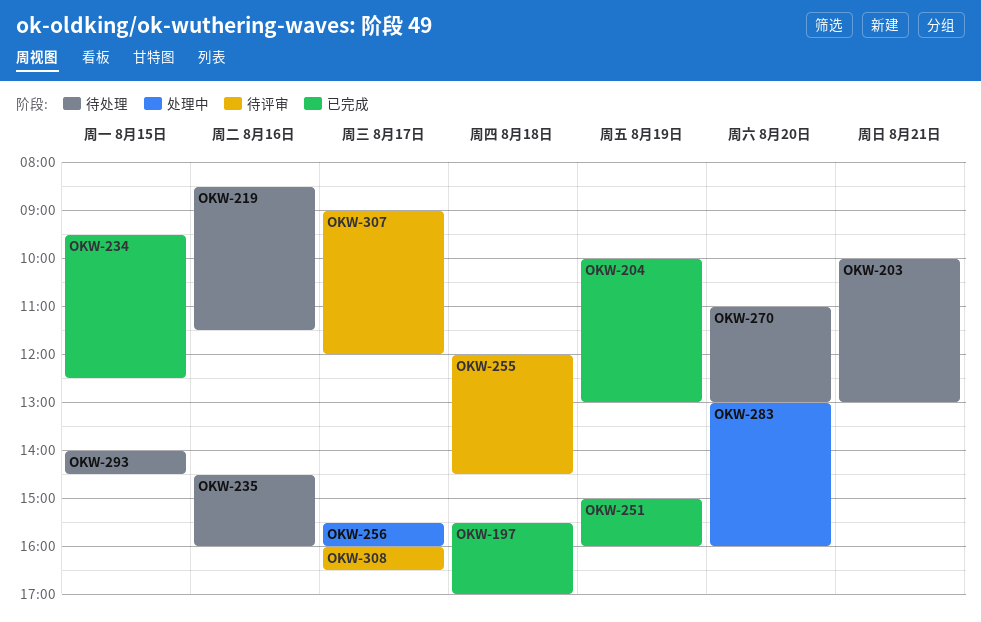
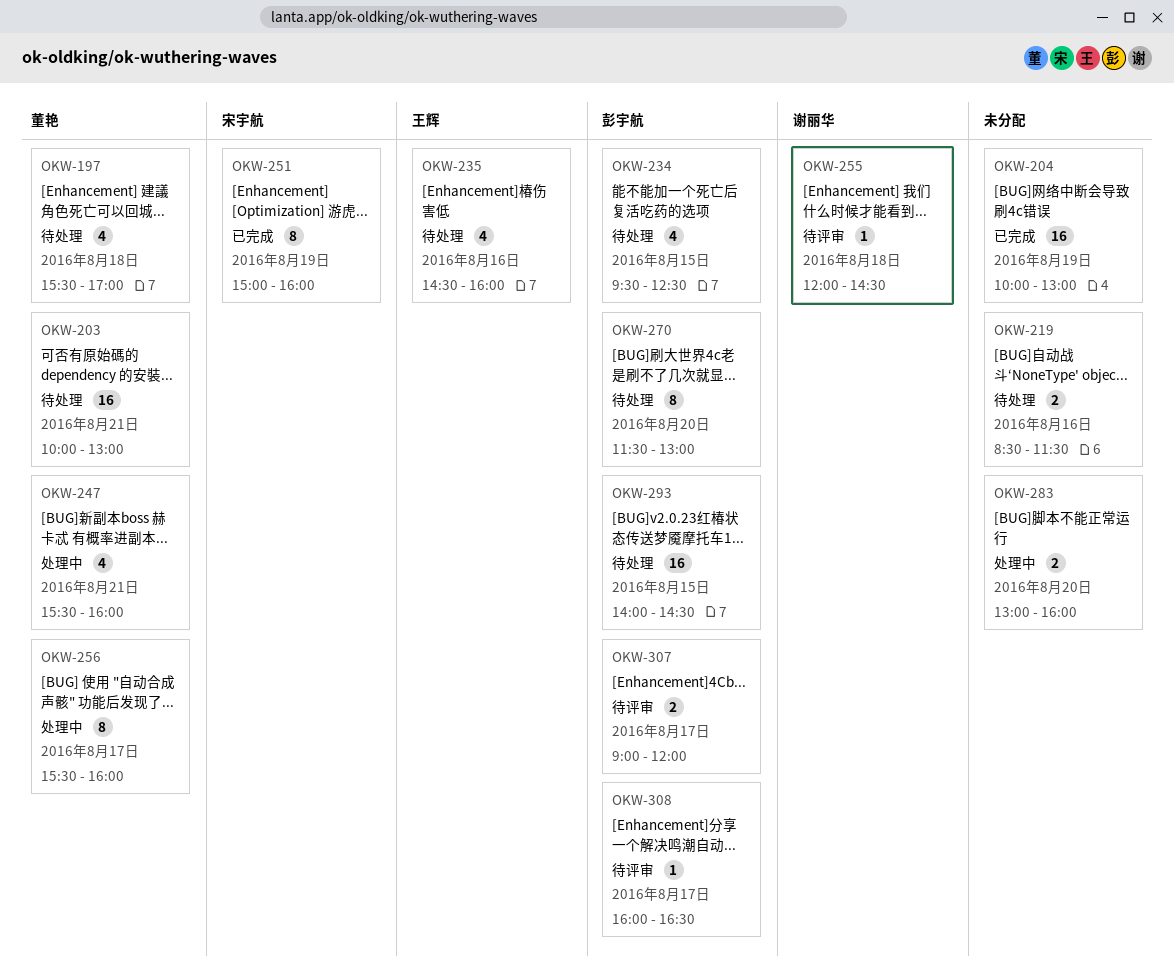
OKW-197, status: 已完成 -> 待处理
OKW-234, status: 已完成 -> 待处理
OKW-247: none -> present
OKW-270, begins: 11:00 -> 11:30

